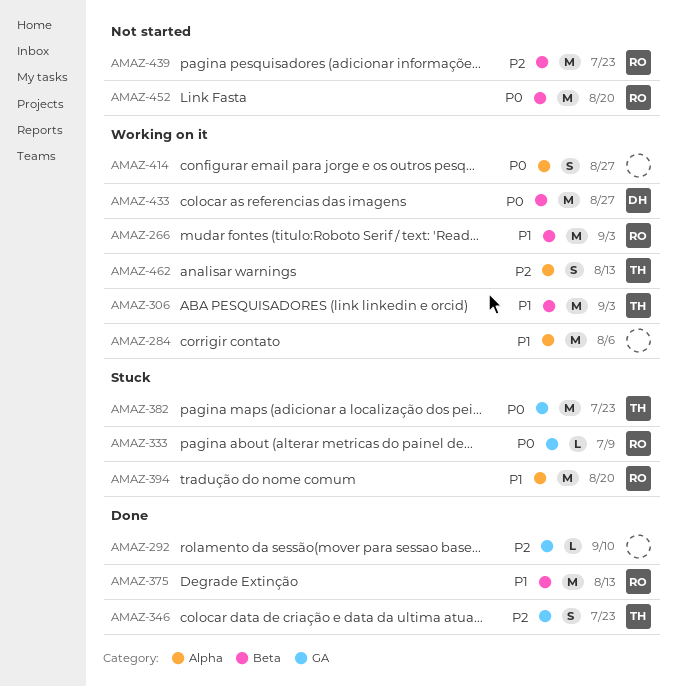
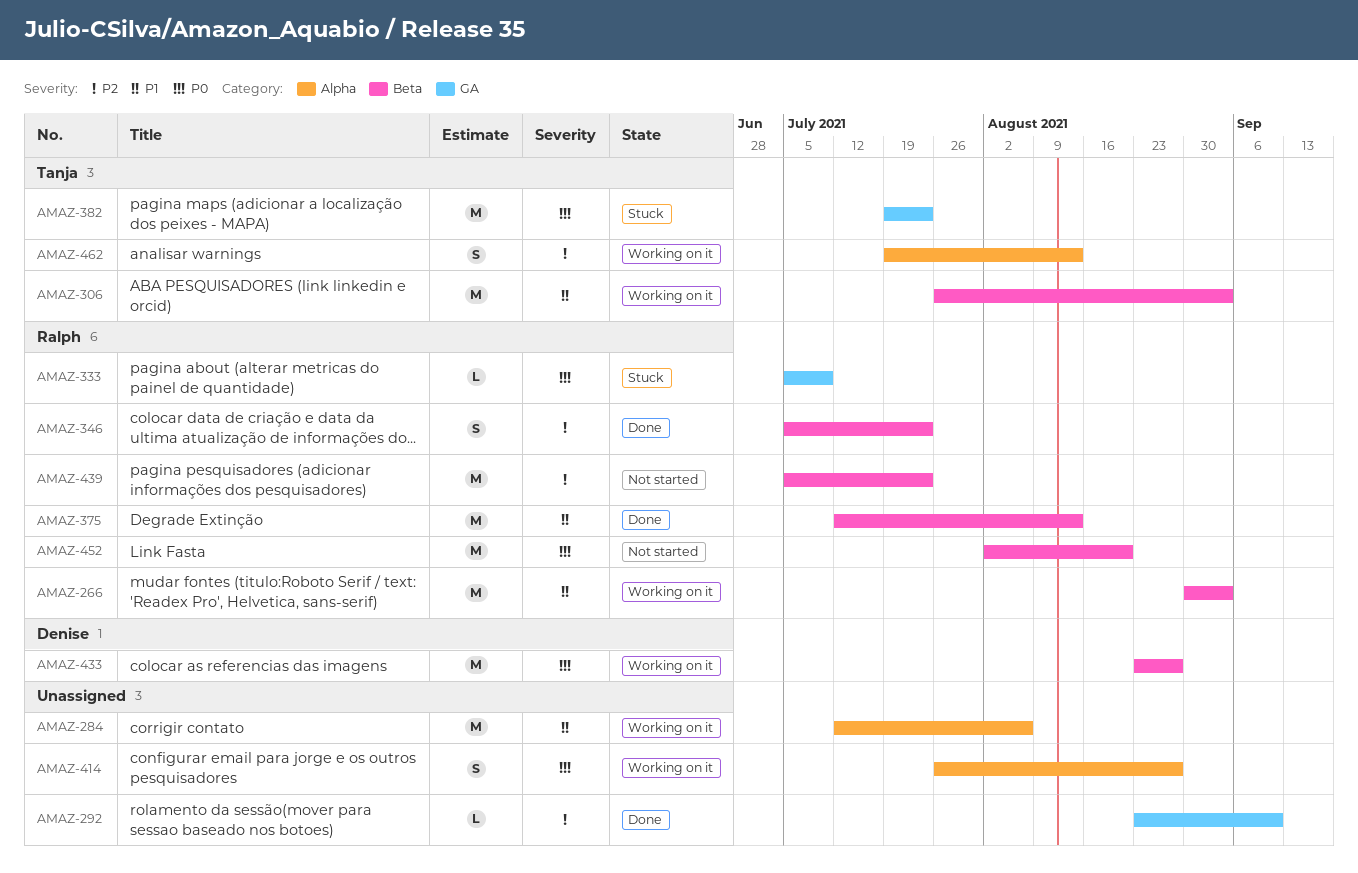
AMAZ-346, owner: Tanja -> Ralph
AMAZ-346, label: GA -> Beta
AMAZ-394: present -> none

